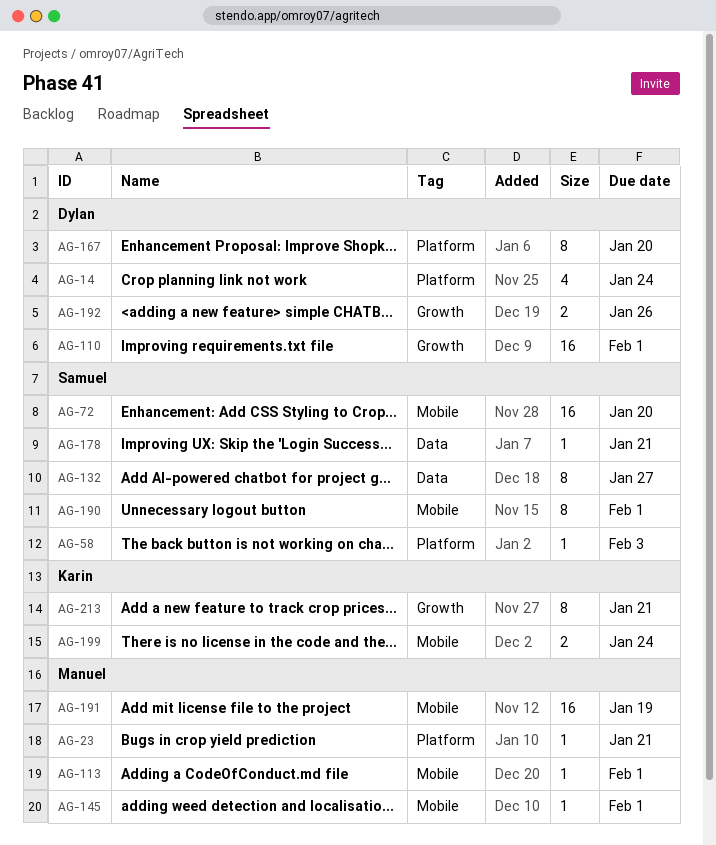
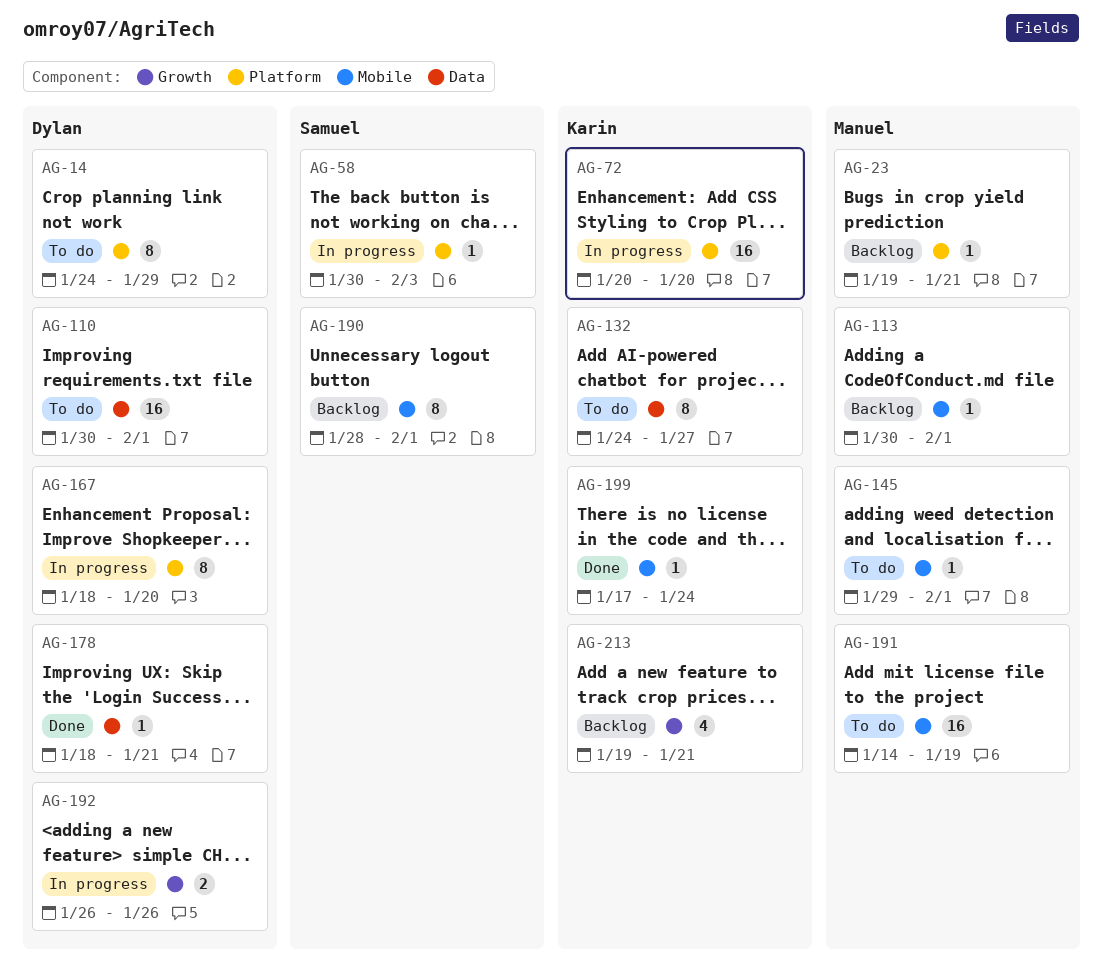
AG-14, estimate: 4 -> 8
AG-14, due: Jan 24 -> Jan 29
AG-72, owner: Samuel -> Karin
AG-72, label: Mobile -> Platform
AG-110, label: Growth -> Data
AG-132, owner: Samuel -> Karin
AG-178, owner: Samuel -> Dylan
AG-199, estimate: 2 -> 1
AG-213, estimate: 8 -> 4

